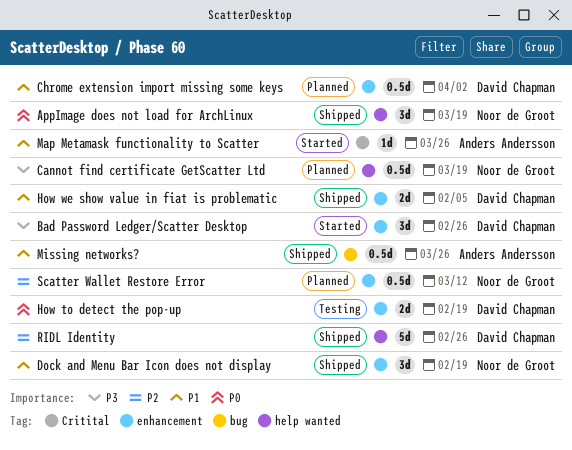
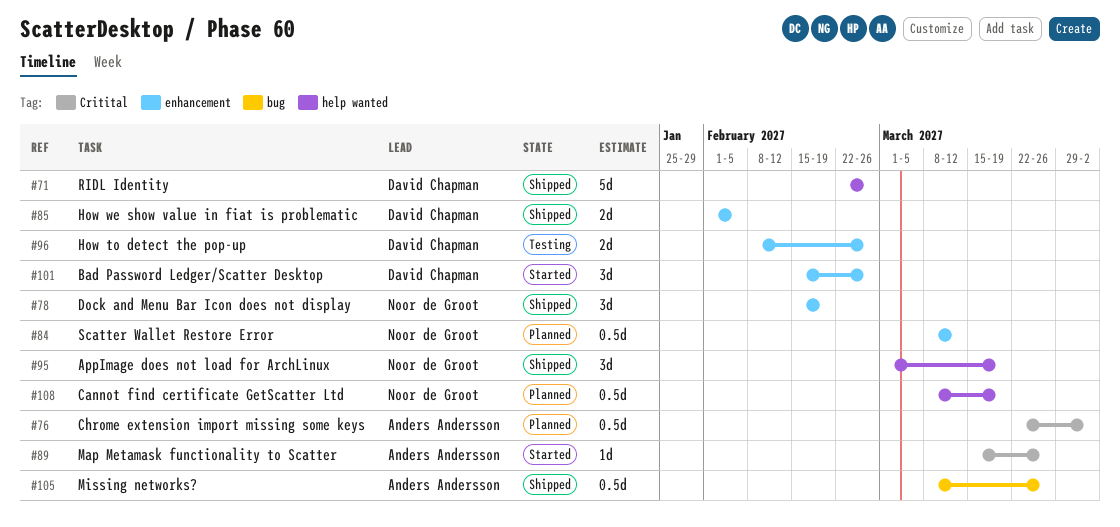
Chrome extension import missing some keys, owner: David Chapman -> Anders Andersson
Chrome extension import missing some keys, label: enhancement -> Critital
How to detect the pop-up, due: Feb 19 -> Feb 26

